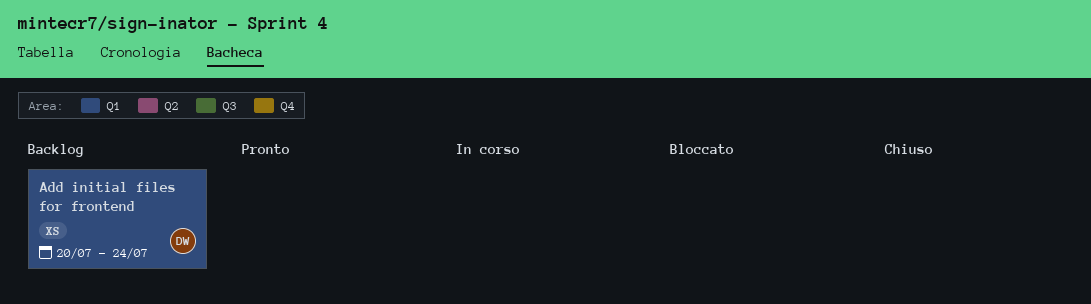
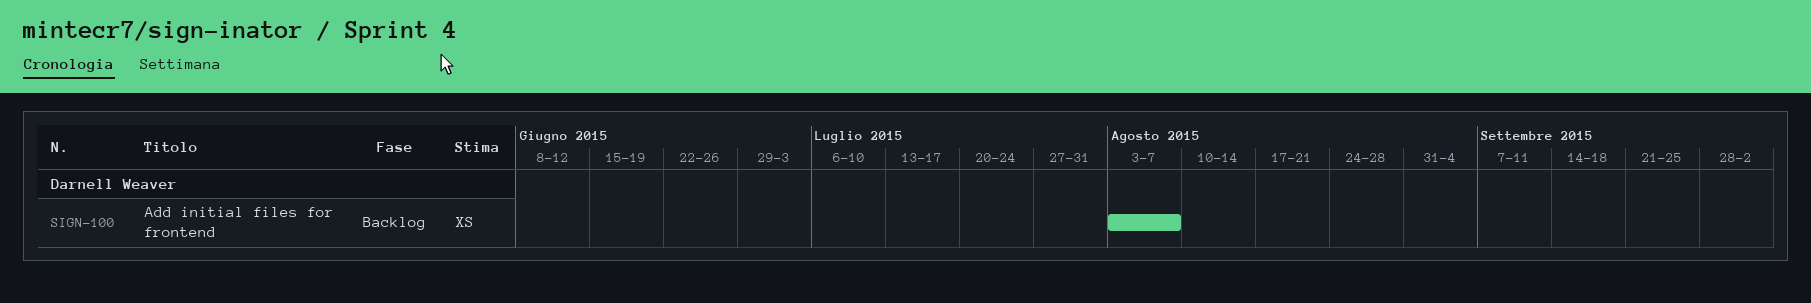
Add initial files for frontend, start: Jul 20 -> Aug 3
Add initial files for frontend, due: Jul 24 -> Aug 7

